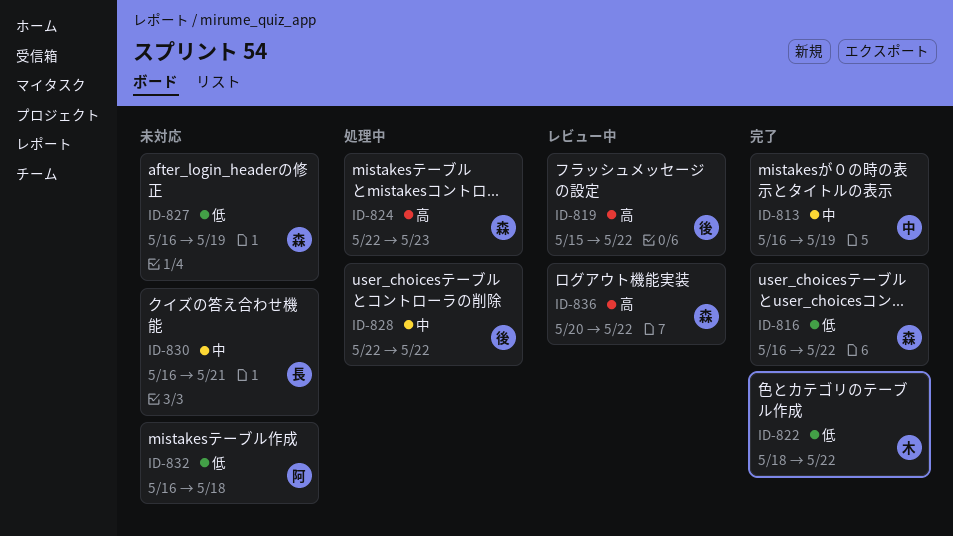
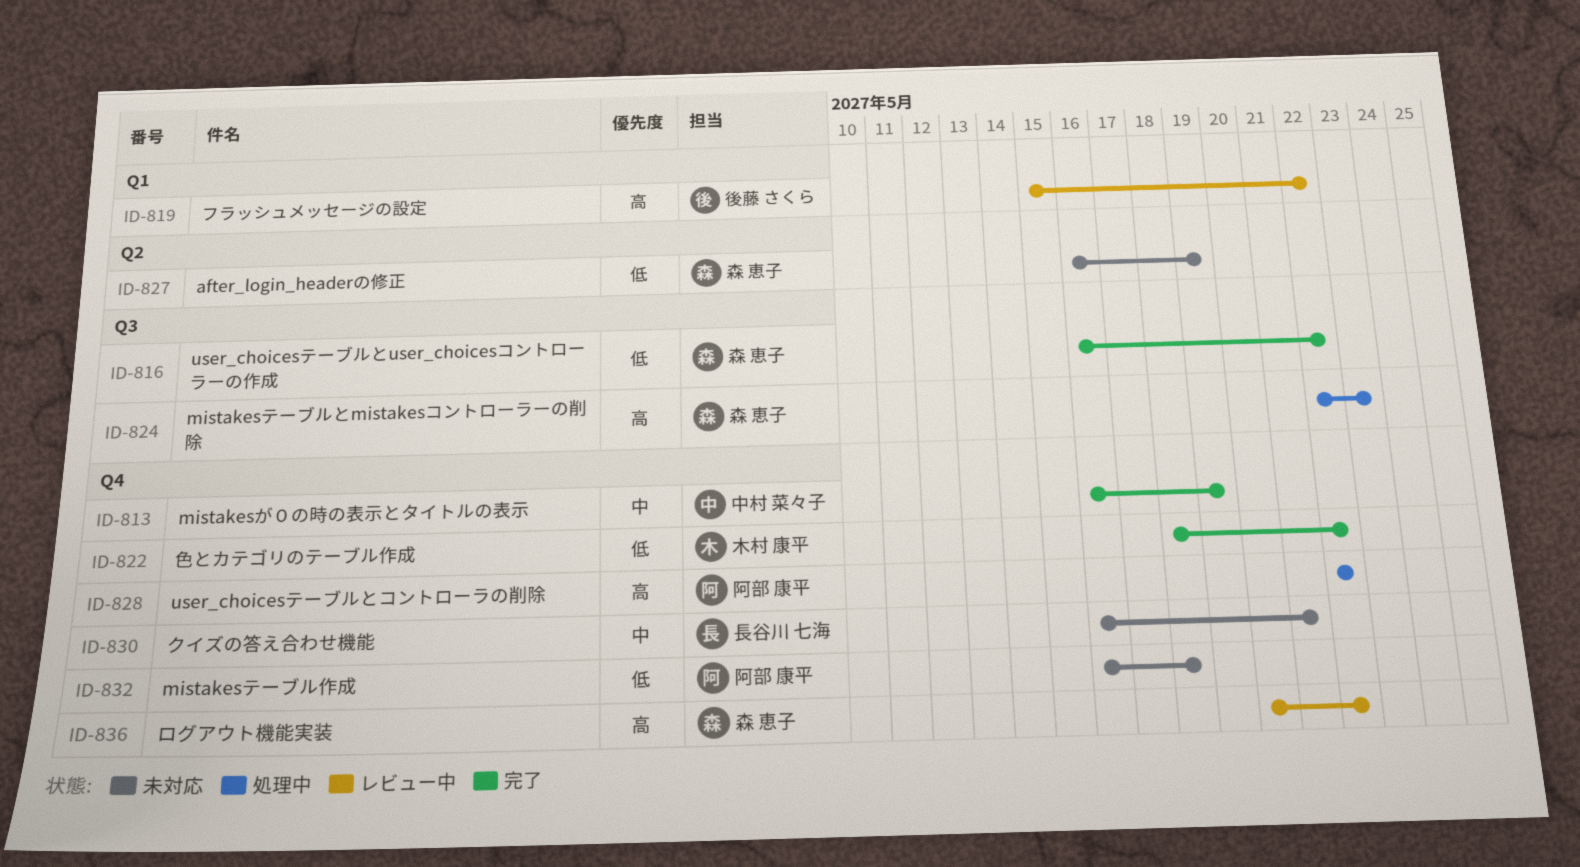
ID-828, owner: 後藤 さくら -> 阿部 康平
ID-828, priority: 中 -> 高

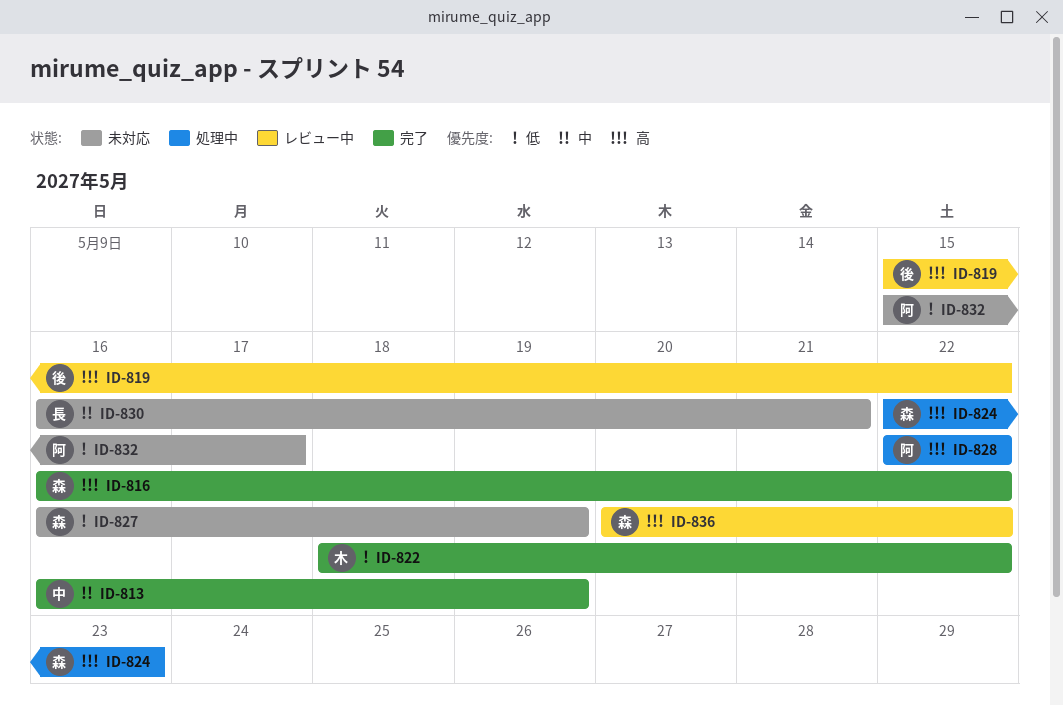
ID-816, priority: 低 -> 高
ID-832, start: May 16 -> May 15
ID-832, due: May 18 -> May 17

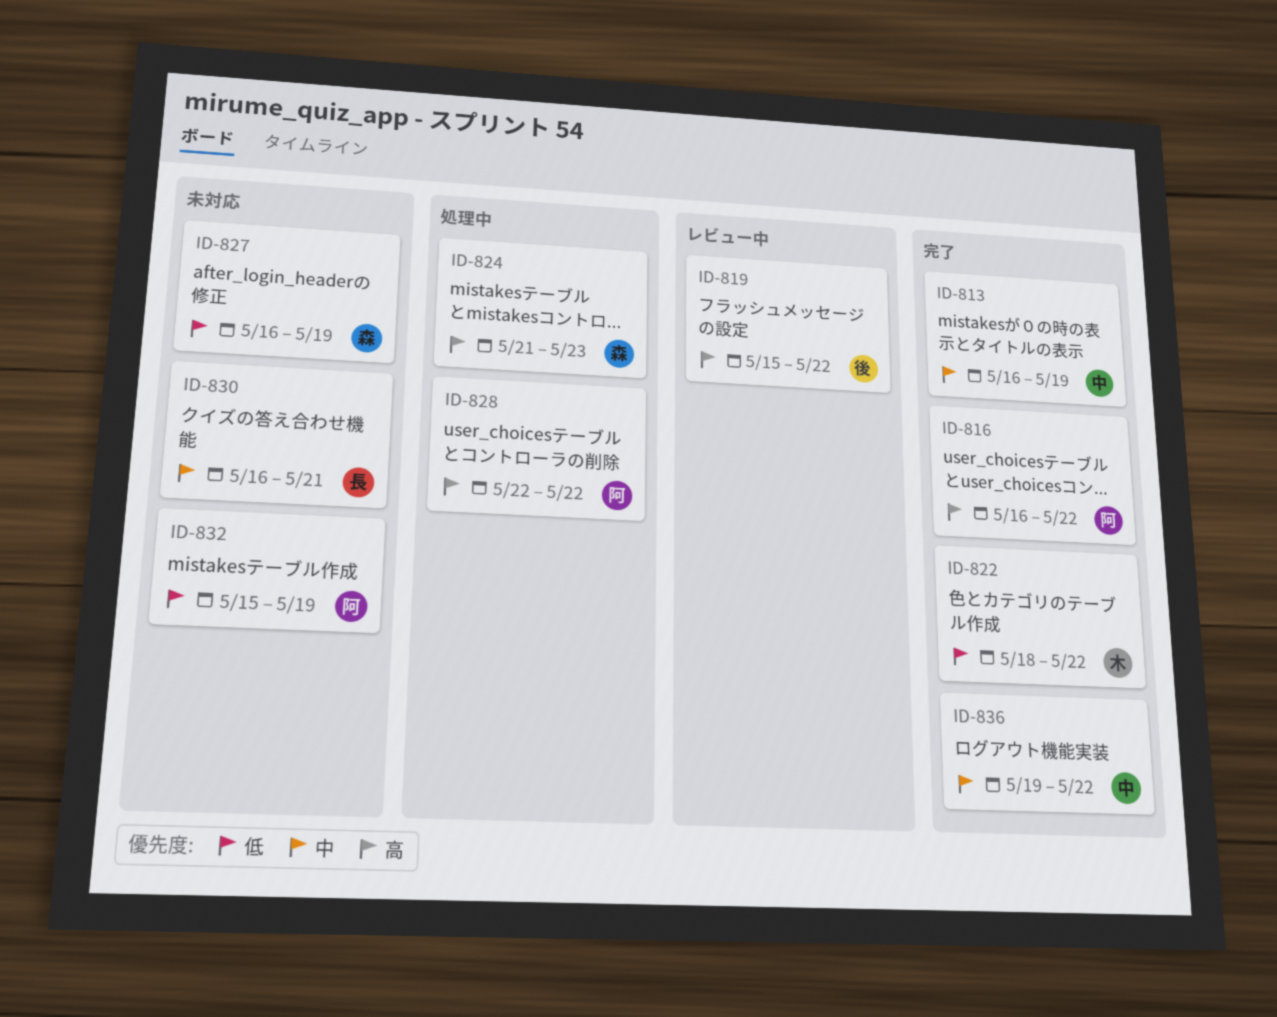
ID-816, owner: 森 -> 阿
ID-824, start: May 22 -> May 21
ID-832, due: May 17 -> May 19
ID-836, status: レビュー中 -> 完了
ID-836, owner: 森 -> 中
ID-836, priority: 高 -> 中
ID-836, start: May 20 -> May 19

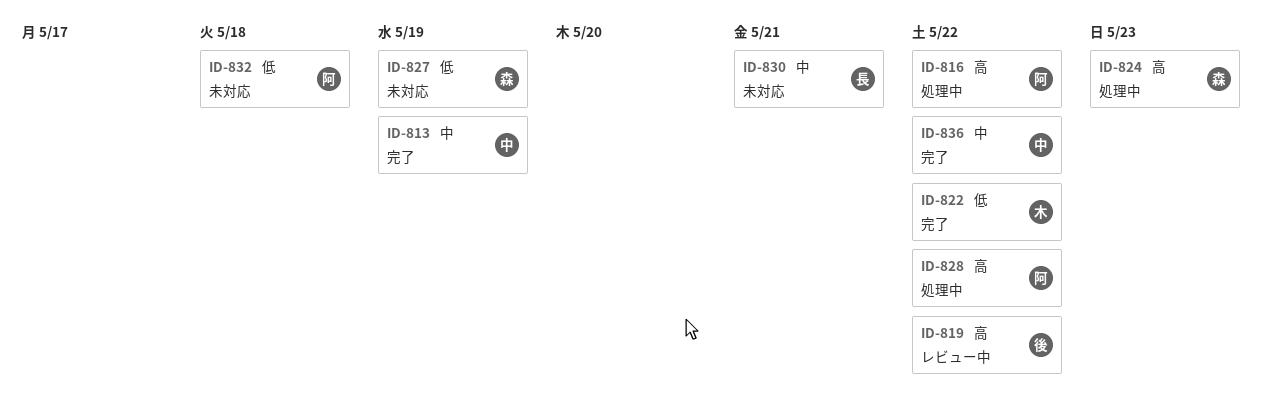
ID-816, status: 完了 -> 処理中
ID-832, due: May 19 -> May 18

